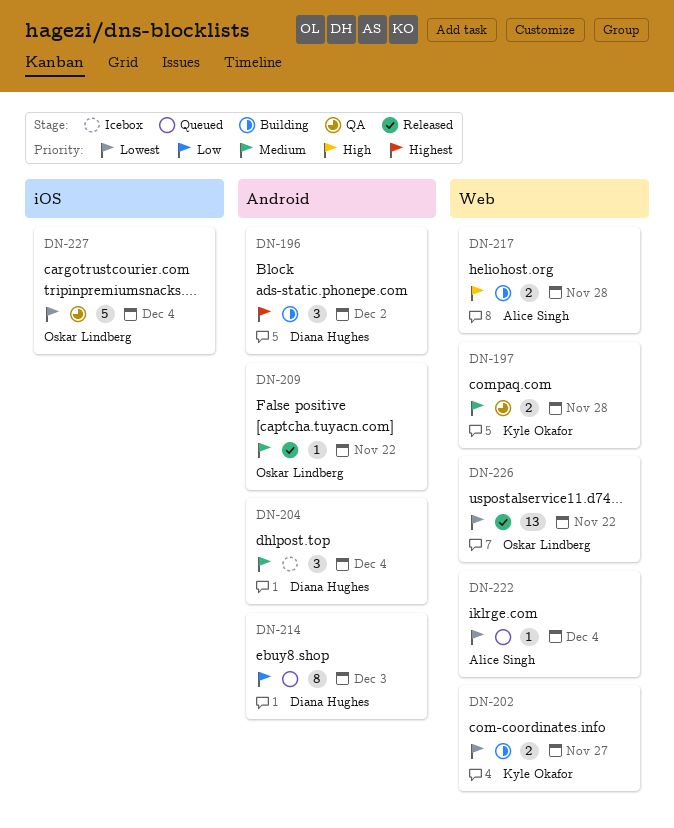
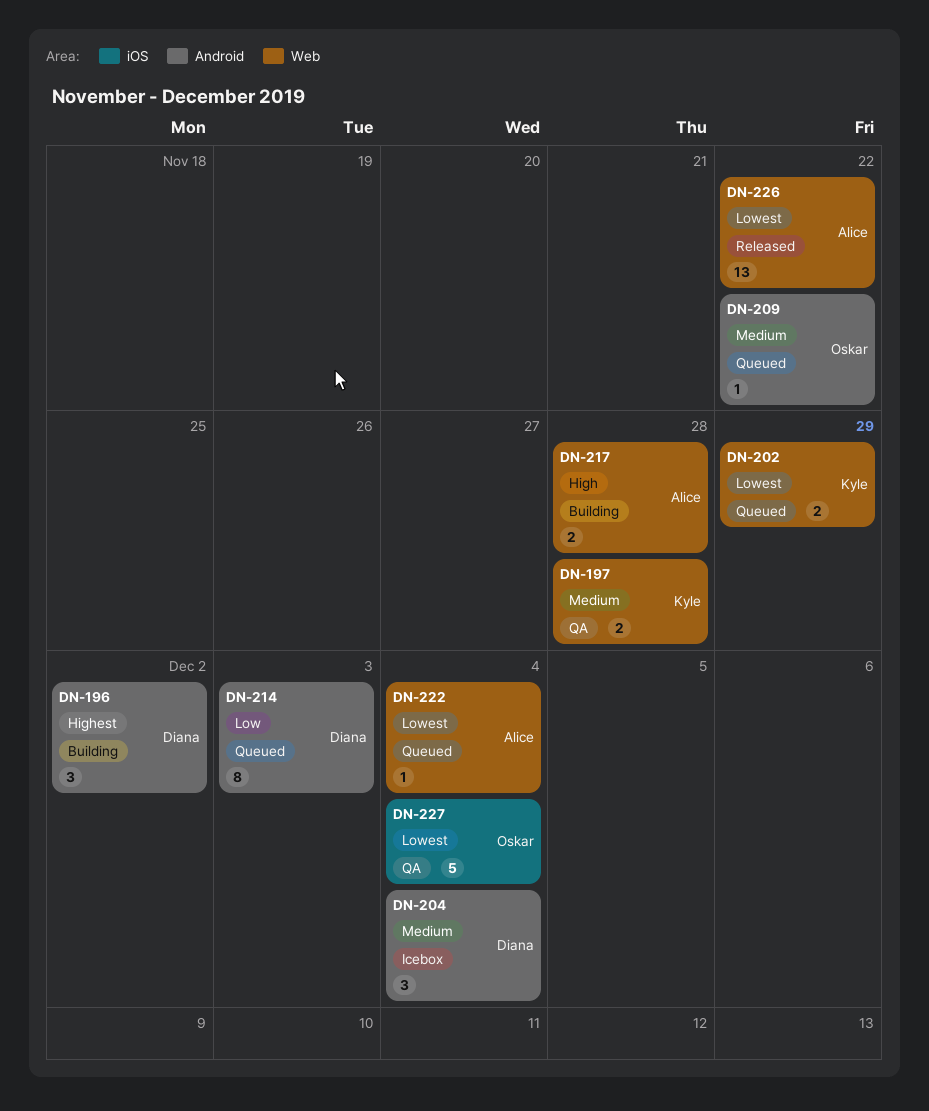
DN-202, status: Building -> Queued
DN-202, due: Nov 27 -> Nov 29
DN-209, status: Released -> Queued
DN-226, owner: Oskar Lindberg -> Alice Singh

